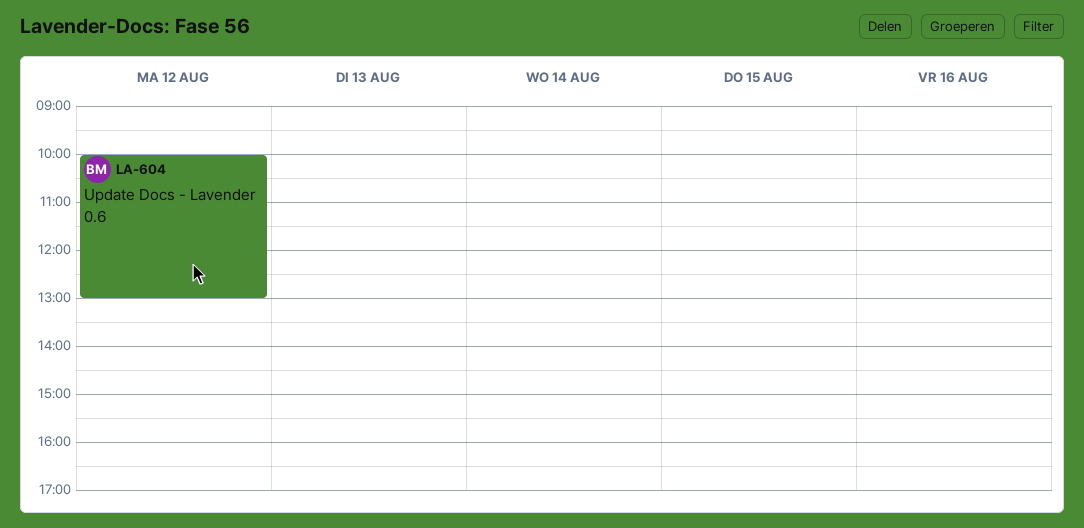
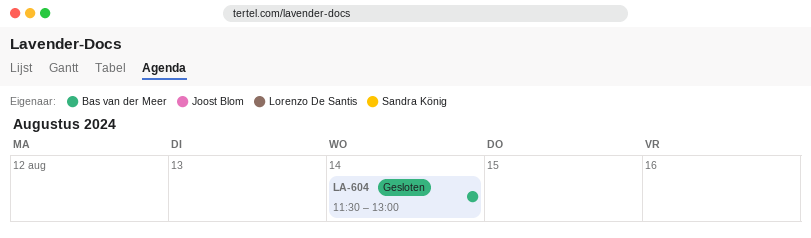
LA-604, day: Aug 12 -> Aug 14
LA-604, begins: 10:00 -> 11:30

